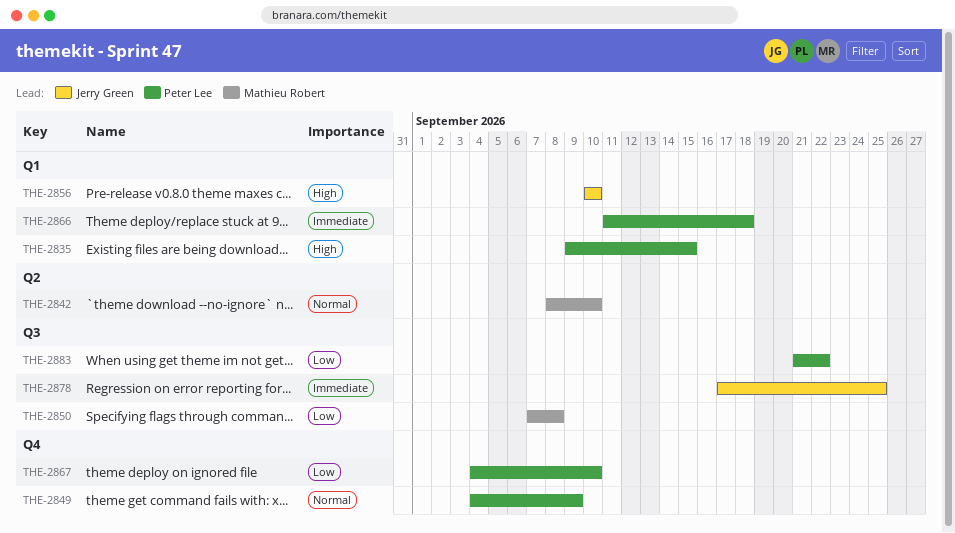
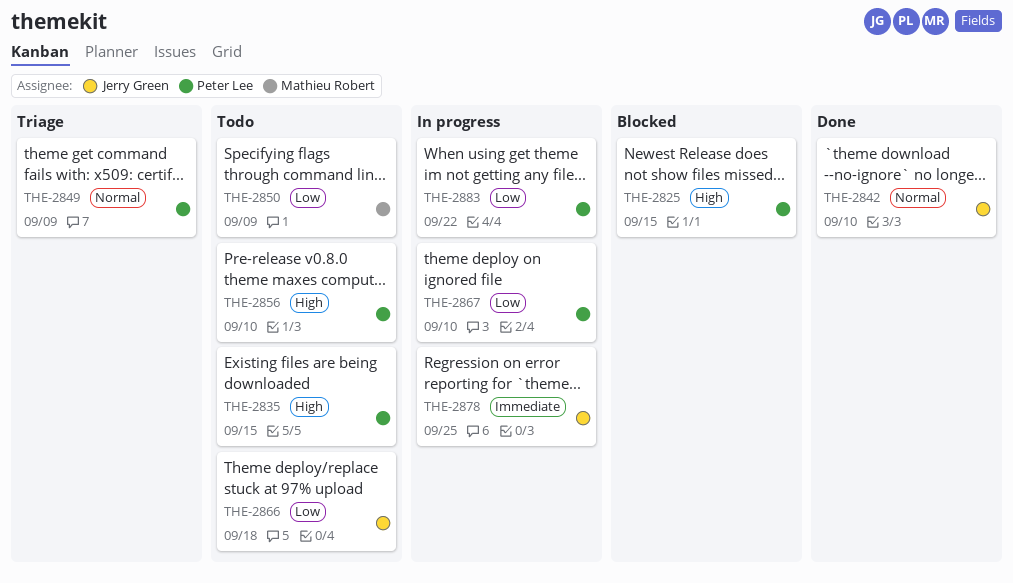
THE-2825: none -> present
THE-2842, owner: Mathieu Robert -> Jerry Green
THE-2850, due: Sep 8 -> Sep 9
THE-2856, owner: Jerry Green -> Peter Lee
THE-2866, owner: Peter Lee -> Jerry Green
THE-2866, priority: Immediate -> Low

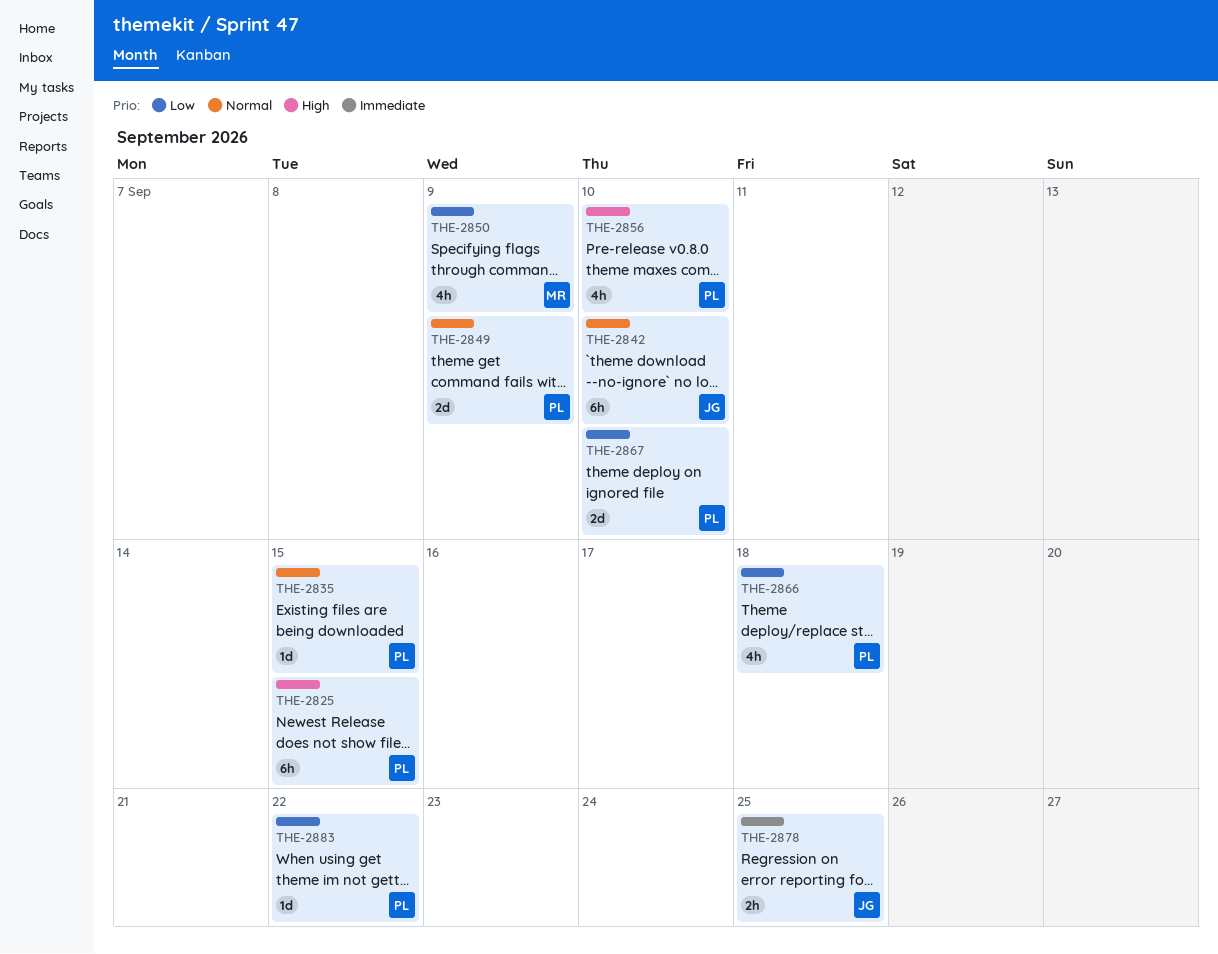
THE-2835, priority: High -> Normal
THE-2866, owner: Jerry Green -> Peter Lee

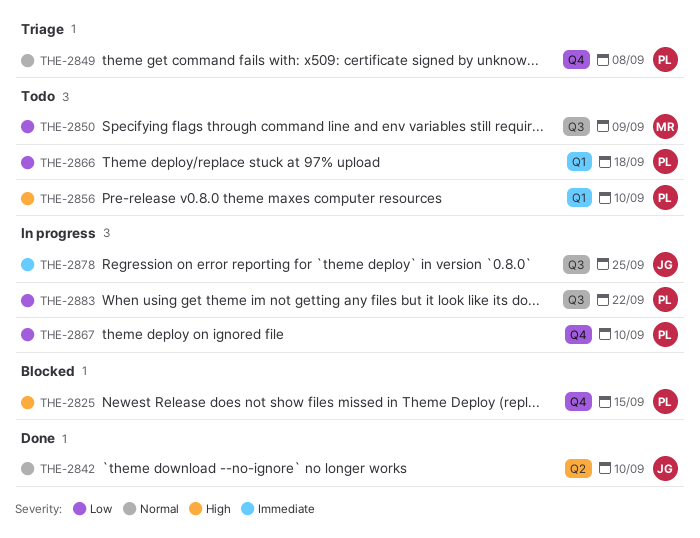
THE-2835: present -> none
THE-2849, due: Sep 9 -> Sep 8

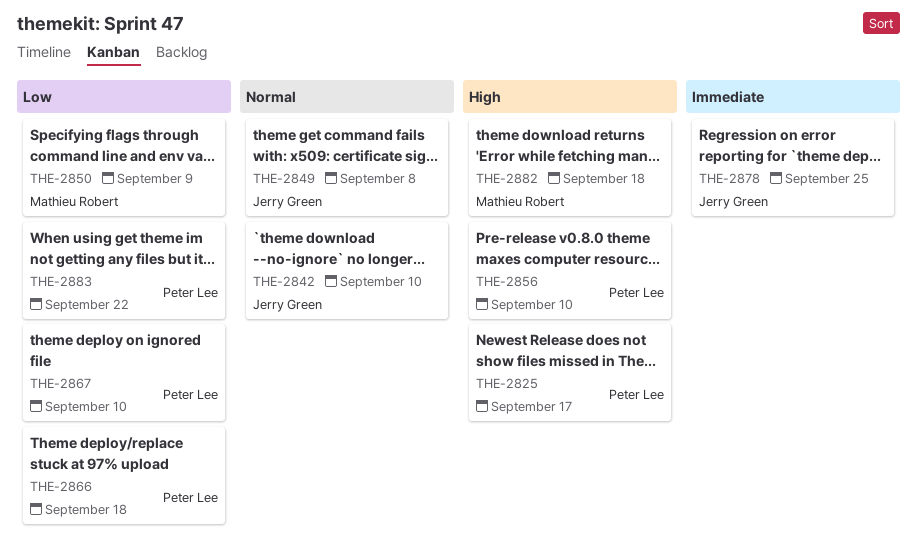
THE-2825, due: Sep 15 -> Sep 17
THE-2849, owner: Peter Lee -> Jerry Green
THE-2882: none -> present

